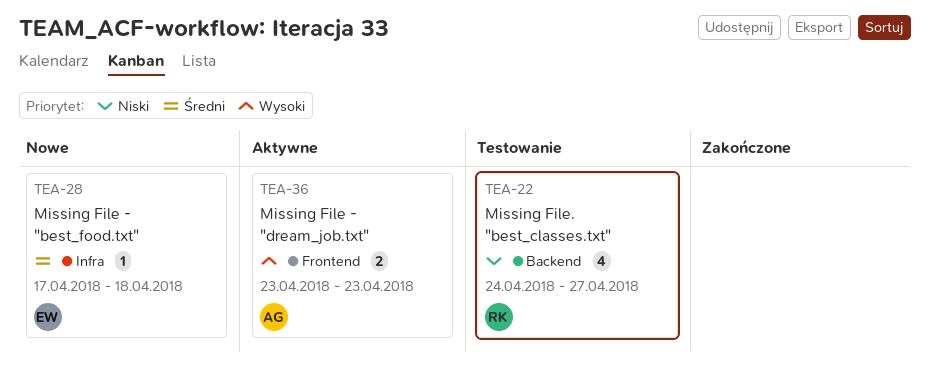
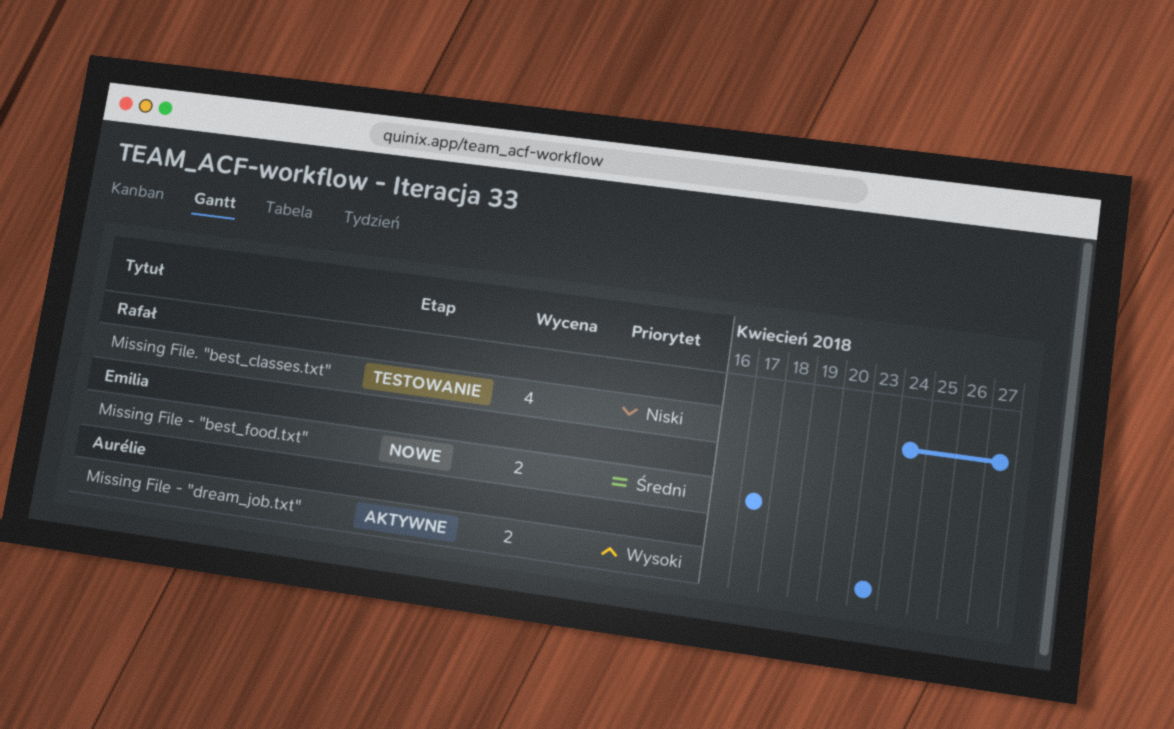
Missing File - "best_food.txt", estimate: 1 -> 2
Missing File - "best_food.txt", due: Apr 18 -> Apr 17

